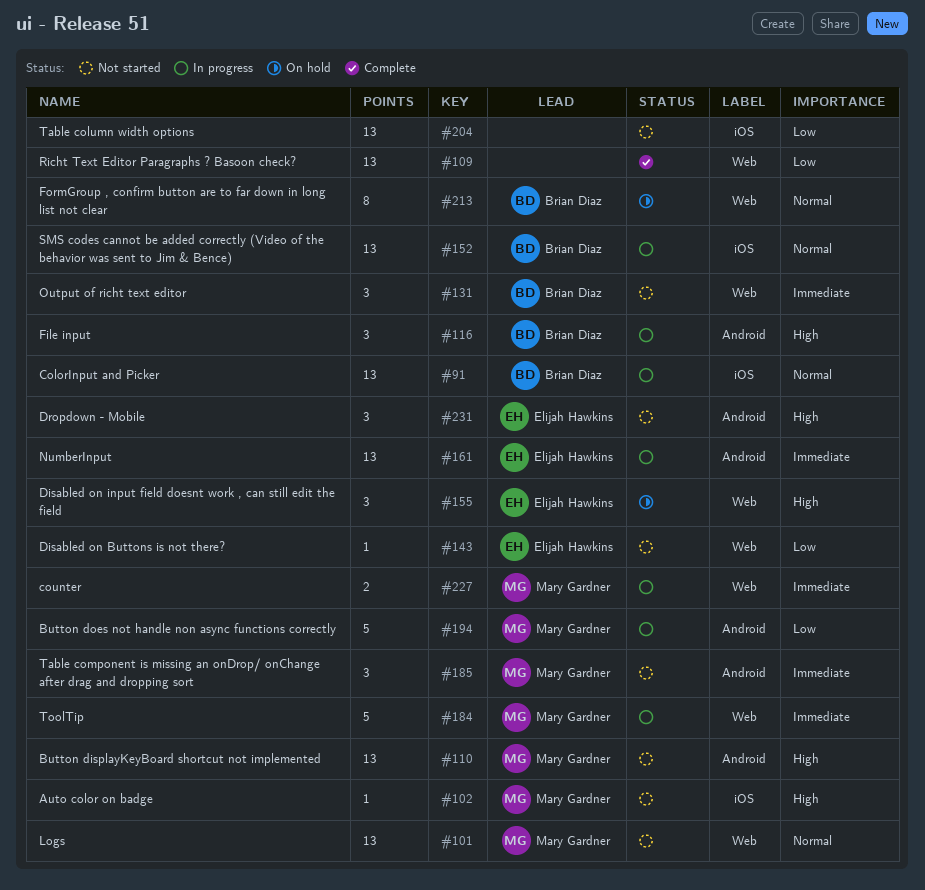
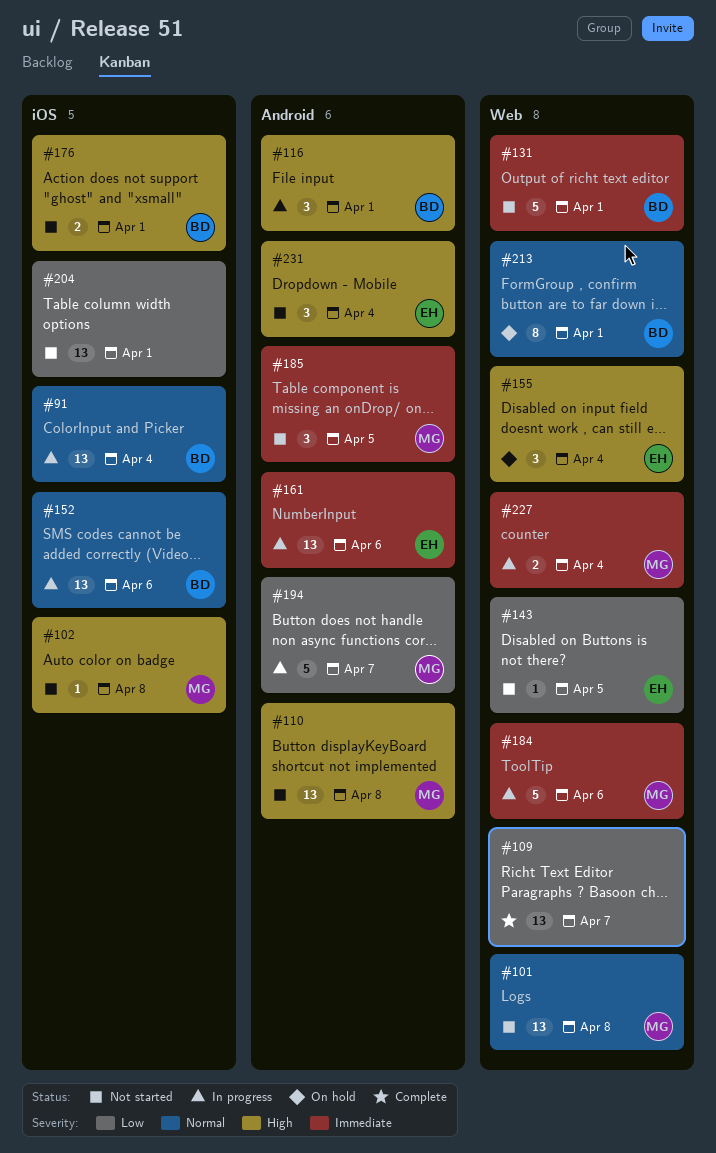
#131, estimate: 3 -> 5
#176: none -> present

